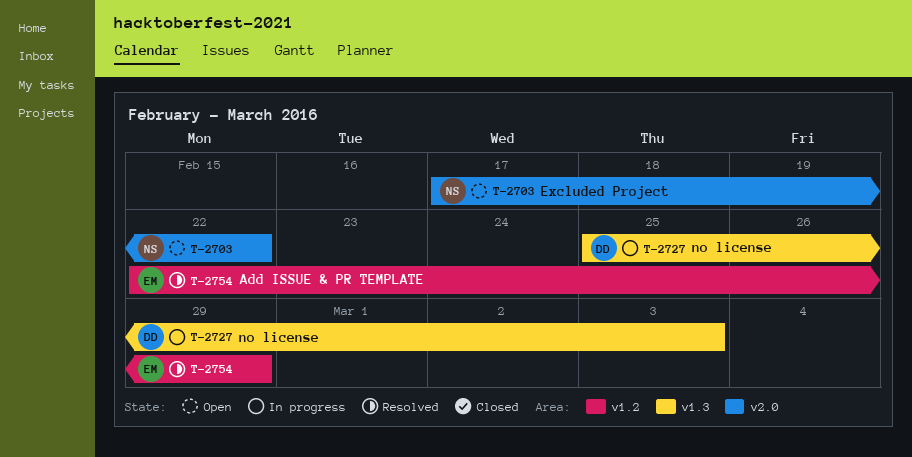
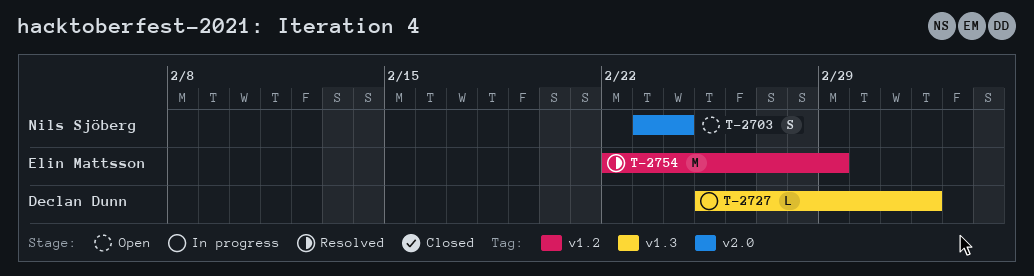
T-2703, start: Feb 17 -> Feb 23
T-2703, due: Feb 22 -> Feb 24

